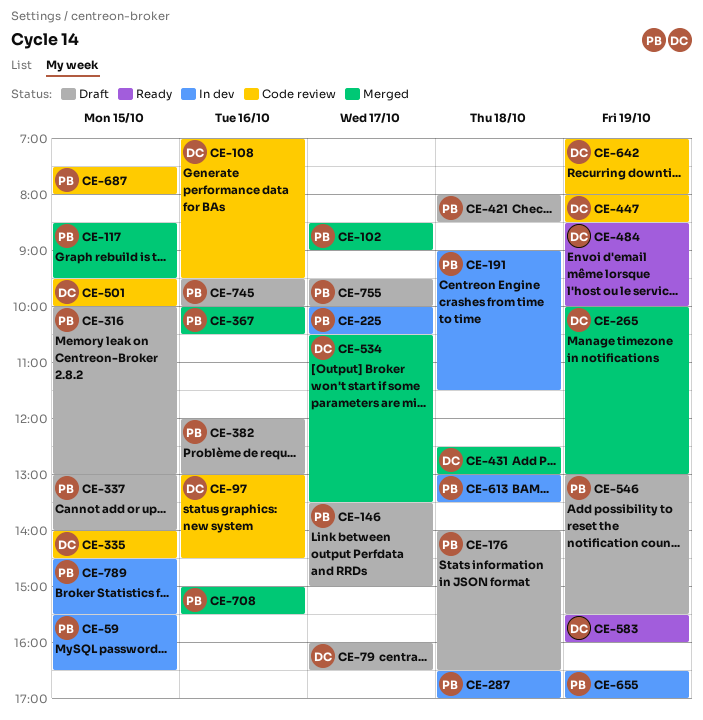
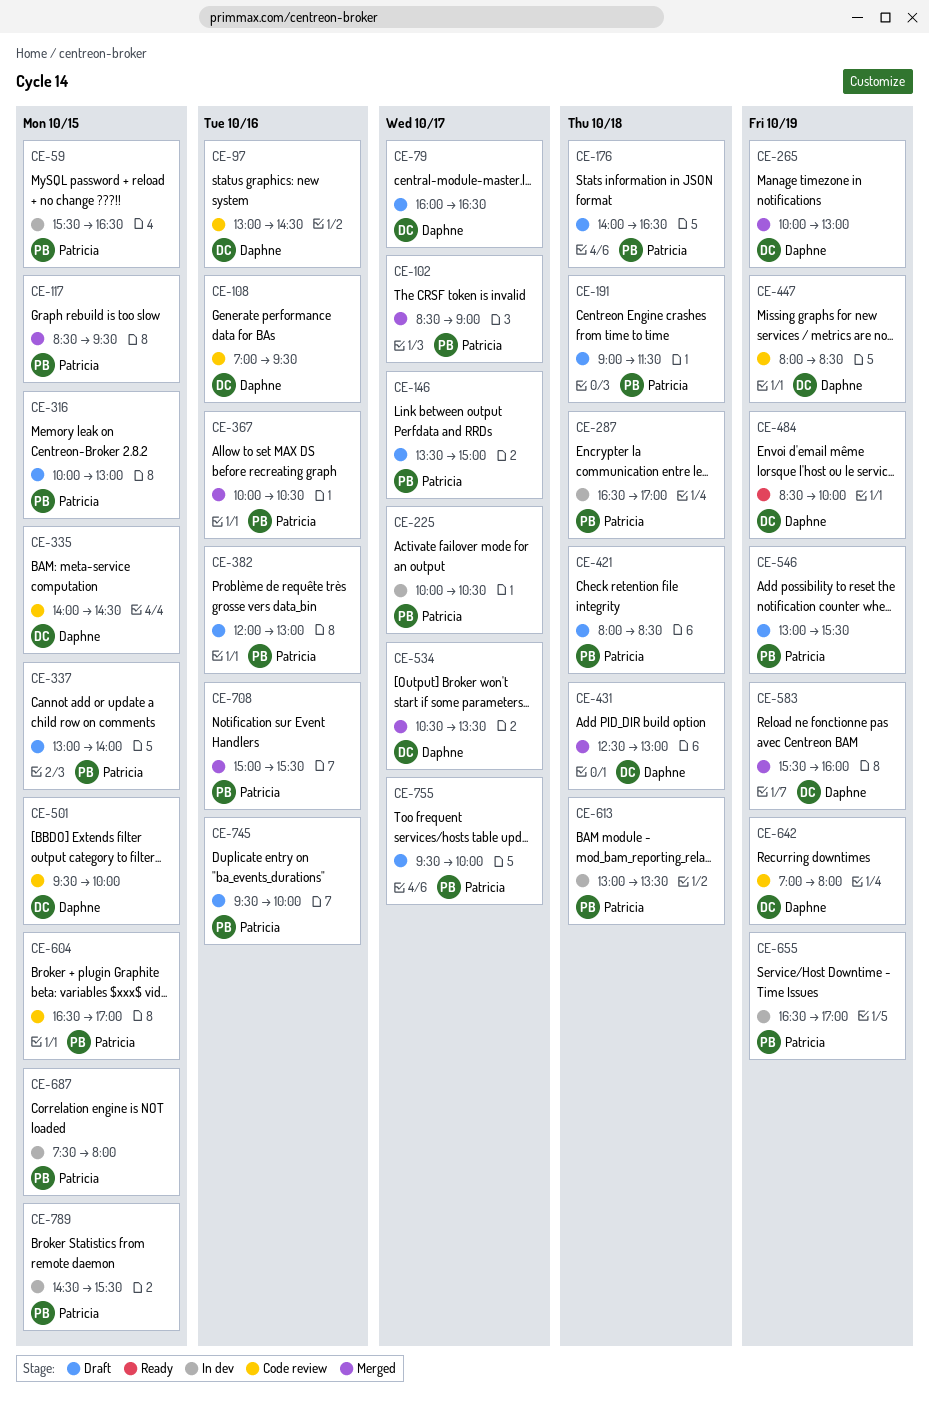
CE-191, status: In dev -> Draft
CE-583, status: Ready -> Merged
CE-604: none -> present
CE-687, status: Code review -> In dev

